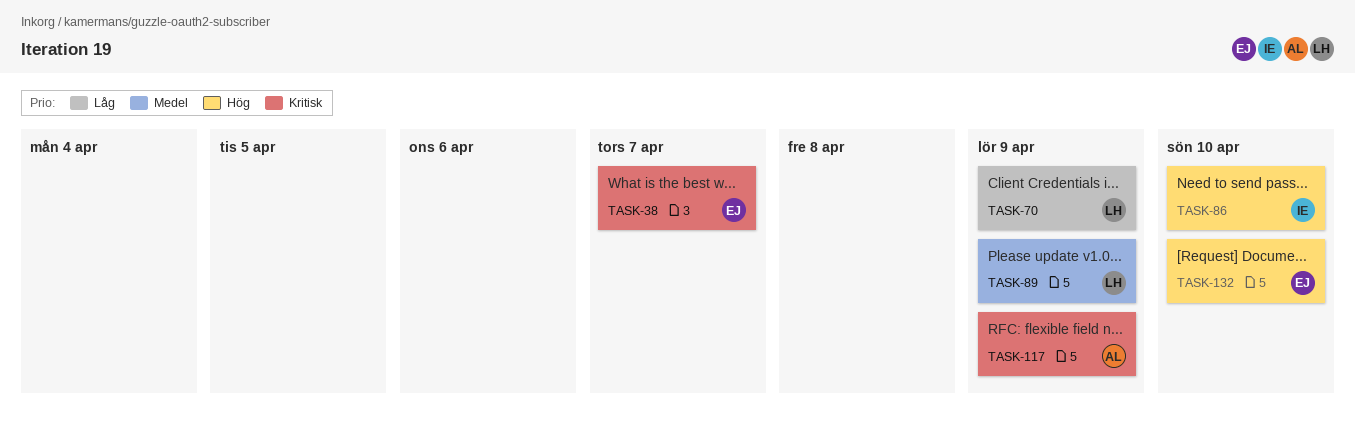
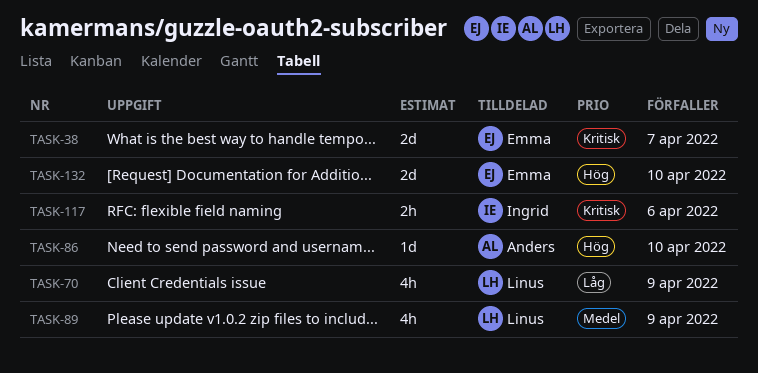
TASK-86, owner: Ingrid -> Anders
TASK-117, owner: Anders -> Ingrid
TASK-117, due: Apr 9 -> Apr 6

